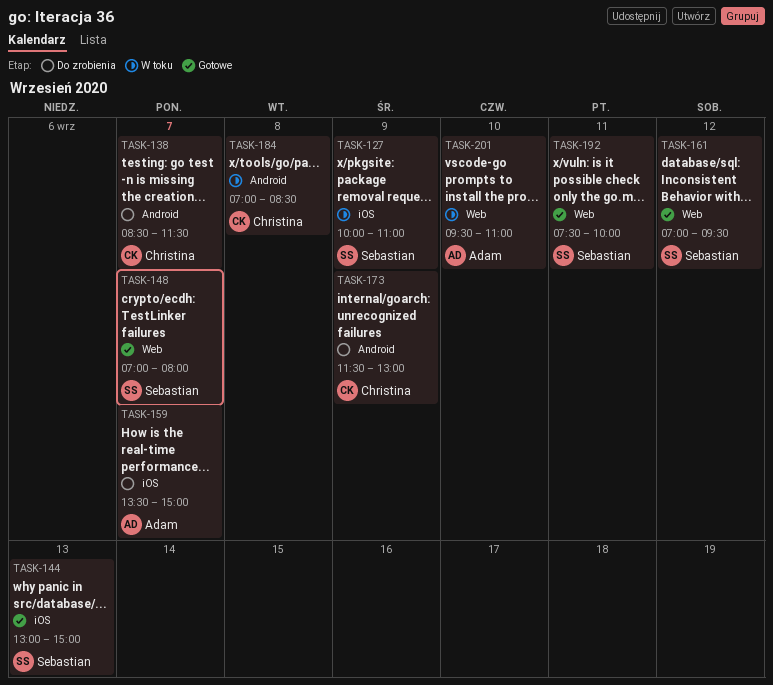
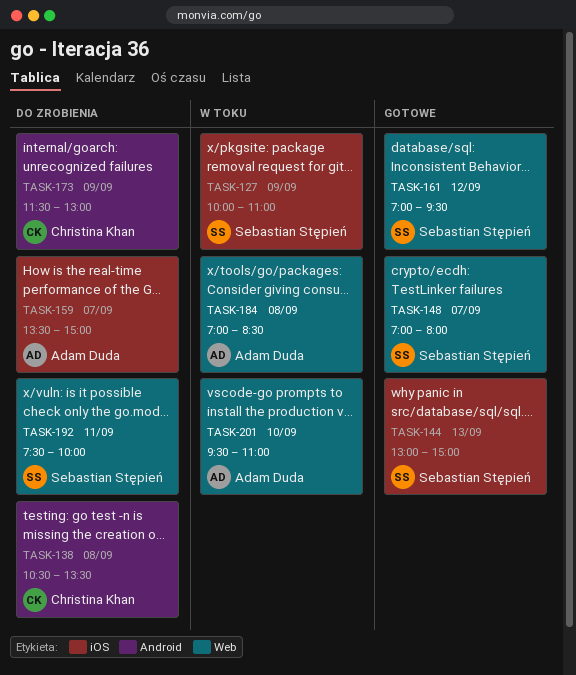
TASK-138, day: Sep 7 -> Sep 8
TASK-138, begins: 08:30 -> 10:30
TASK-138, ends: 11:30 -> 13:30
TASK-184, owner: Christina Khan -> Adam Duda
TASK-184, label: Android -> Web
TASK-192, status: Gotowe -> Do zrobienia

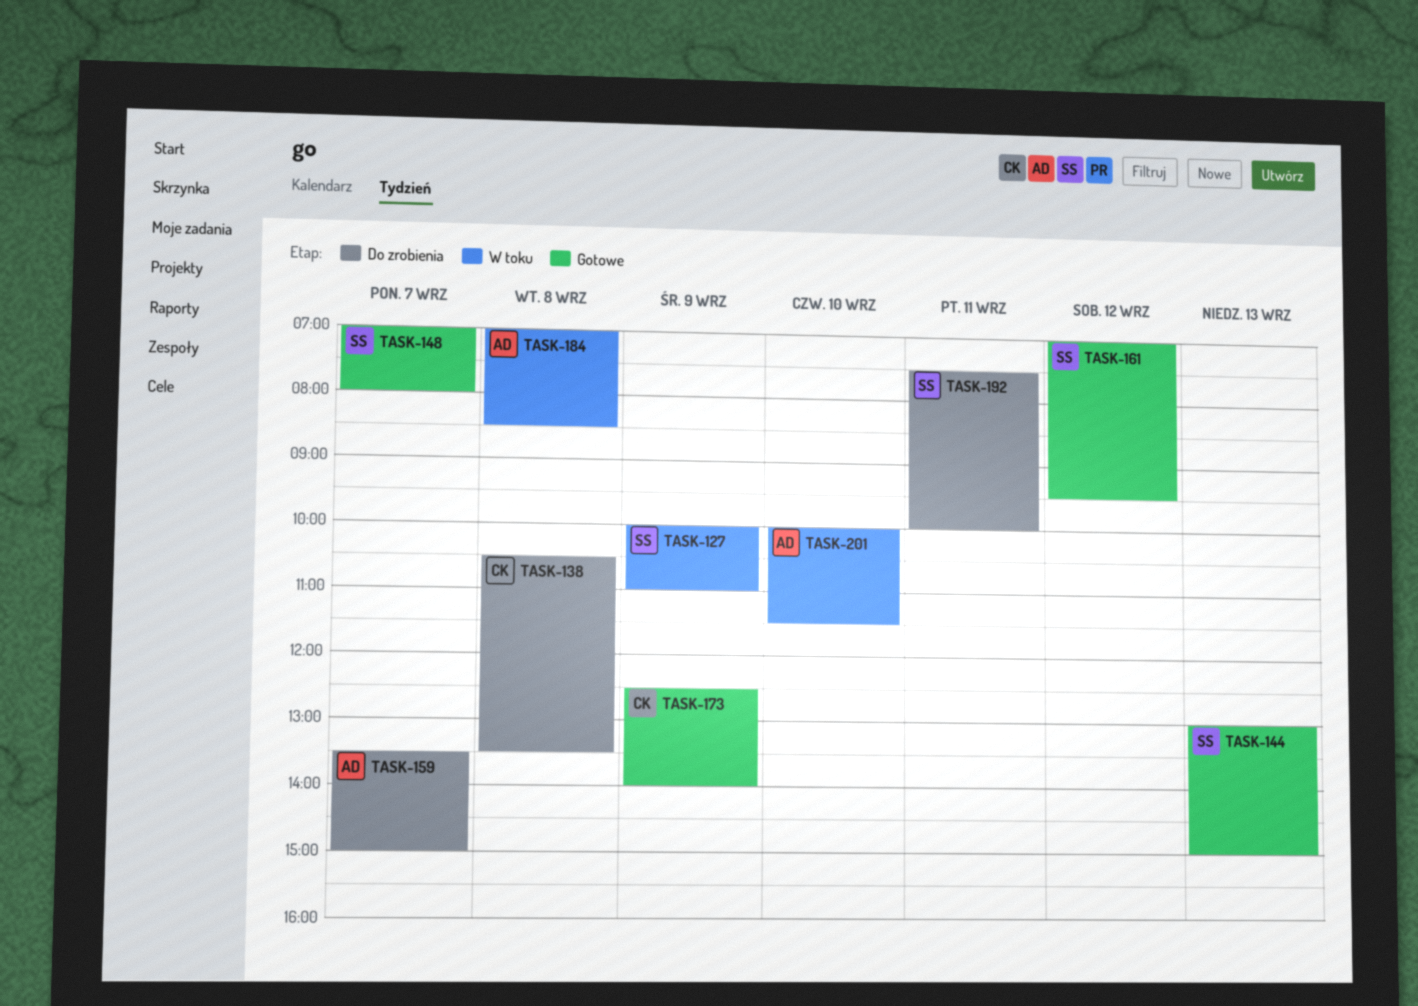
TASK-173, status: Do zrobienia -> Gotowe
TASK-173, begins: 11:30 -> 12:30
TASK-173, ends: 13:00 -> 14:00
TASK-201, begins: 09:30 -> 10:00
TASK-201, ends: 11:00 -> 11:30

